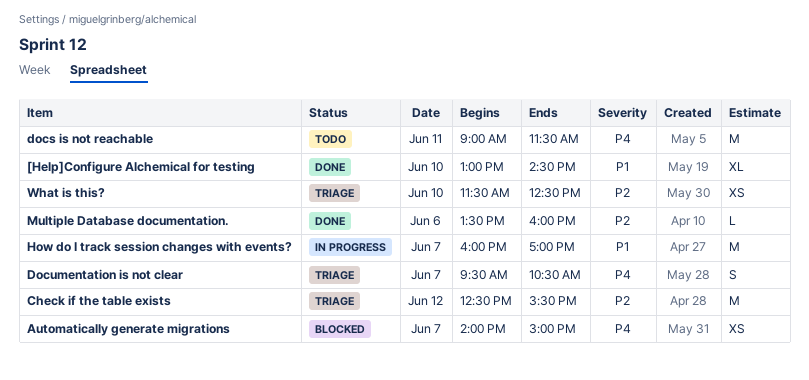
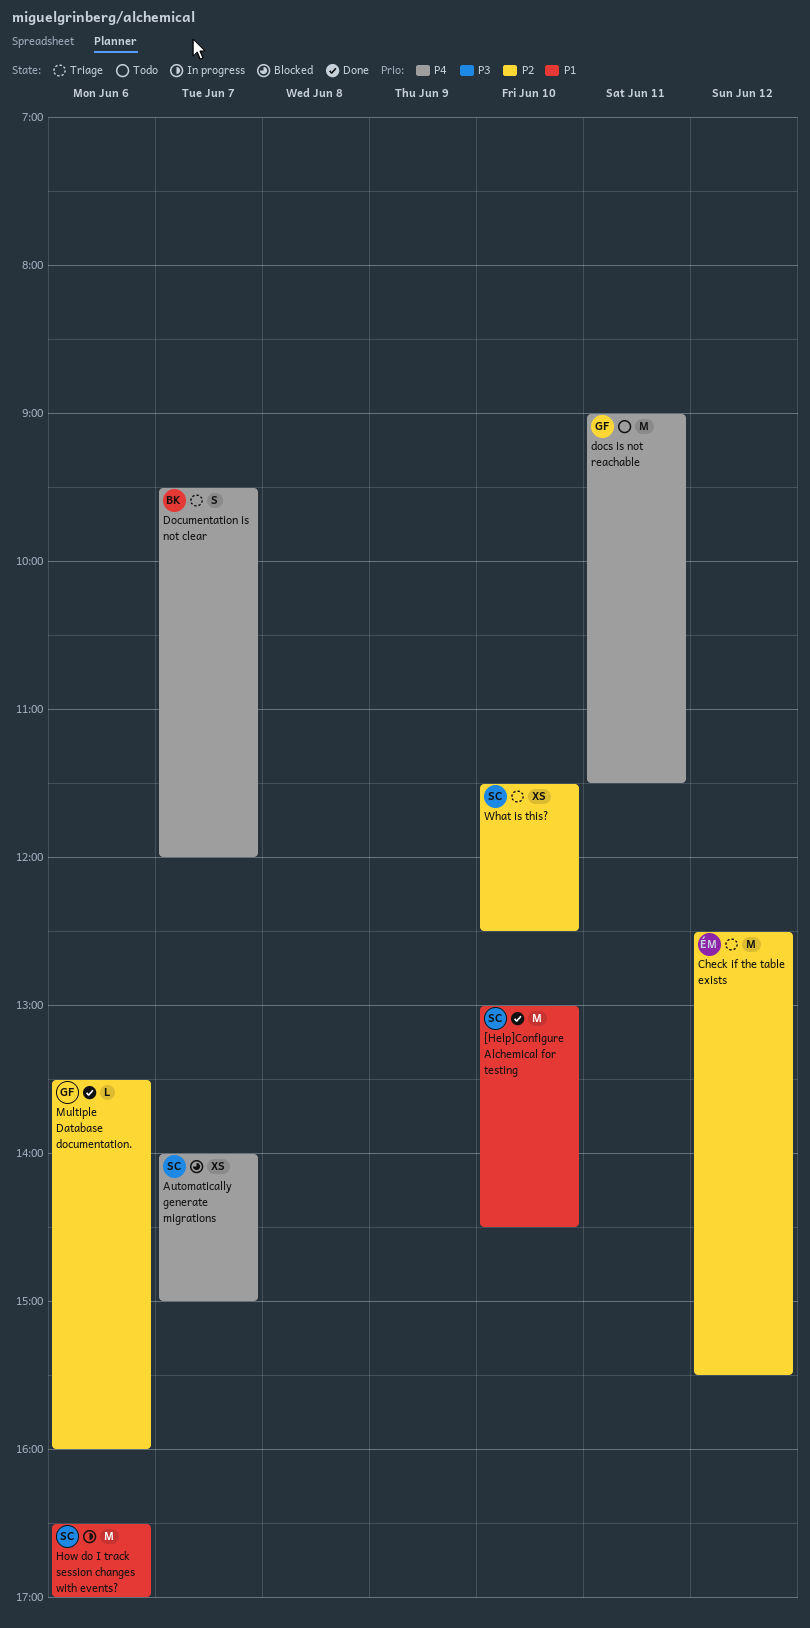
[Help]Configure Alchemical for testing, estimate: XL -> M
Documentation is not clear, ends: 10:30 -> 12:00
How do I track session changes with events?, day: Jun 7 -> Jun 6
How do I track session changes with events?, begins: 16:00 -> 16:30

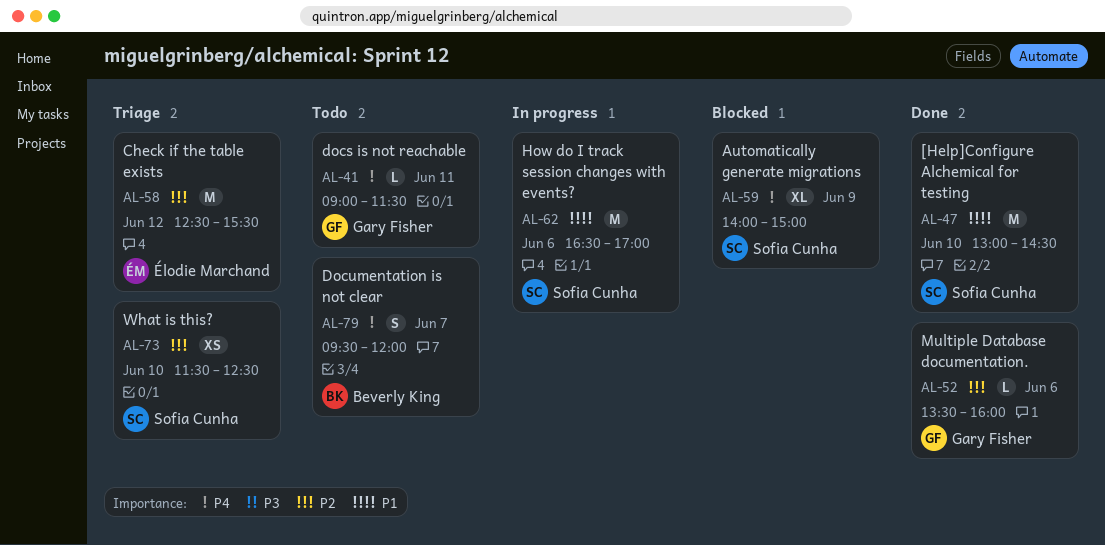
Automatically generate migrations, estimate: XS -> XL
Automatically generate migrations, day: Jun 7 -> Jun 9
docs is not reachable, estimate: M -> L
Documentation is not clear, status: Triage -> Todo

